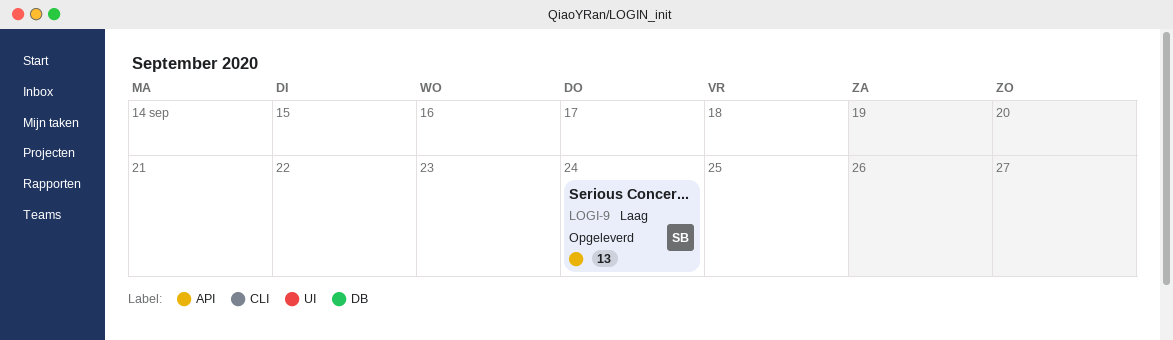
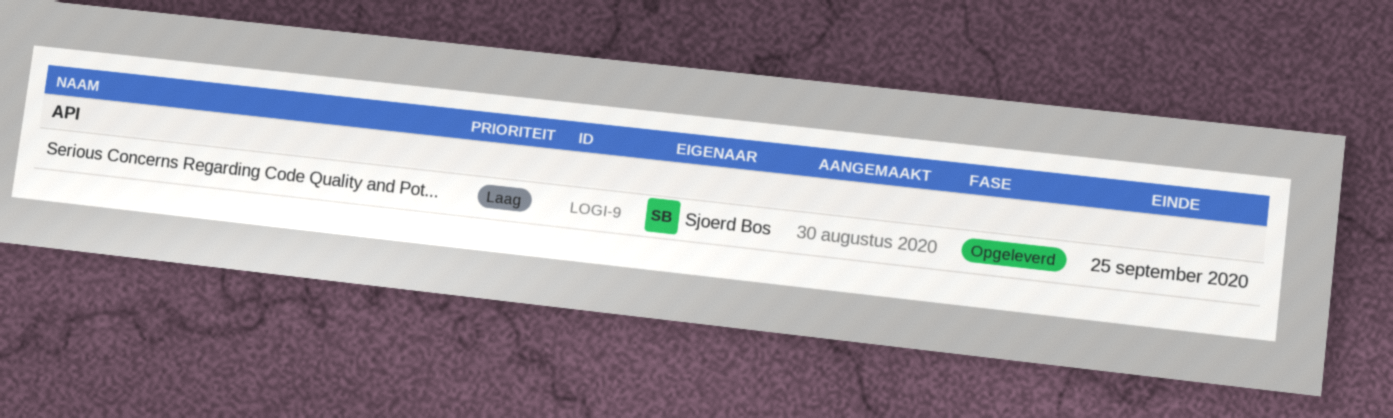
LOGI-9, due: Sep 24 -> Sep 25

